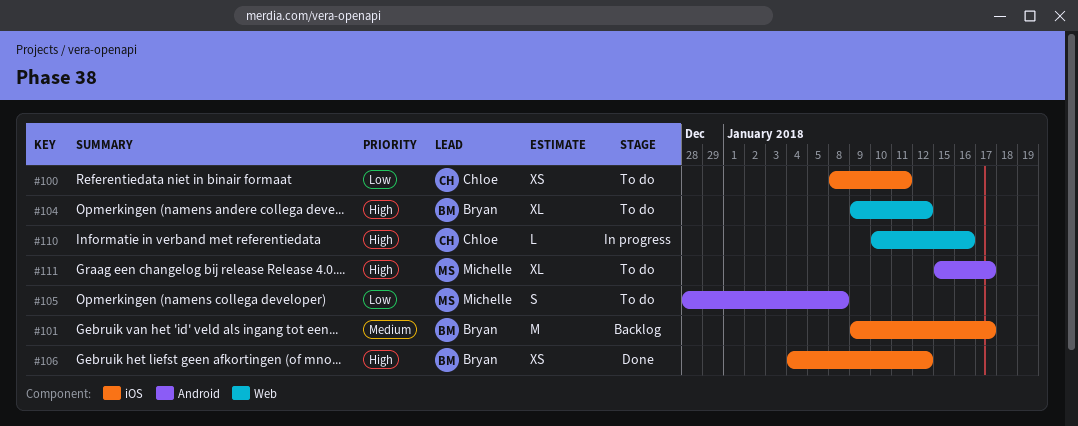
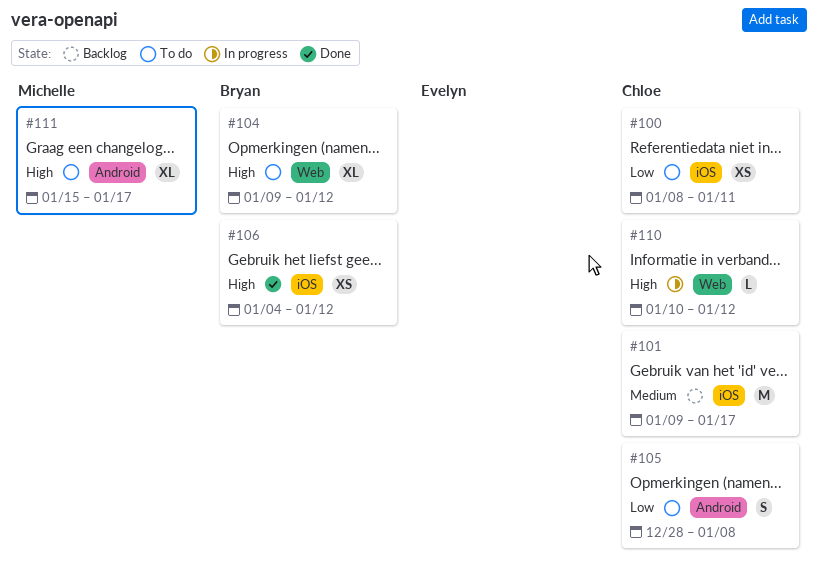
#101, owner: Bryan -> Chloe
#105, owner: Michelle -> Chloe
#110, due: Jan 16 -> Jan 12

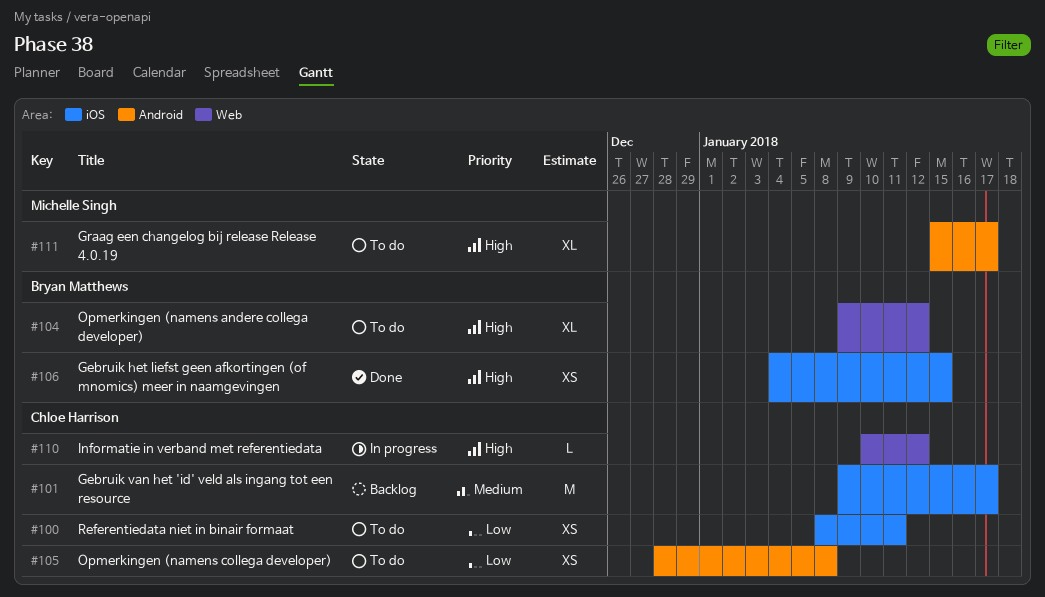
#105, estimate: S -> XS
#106, due: Jan 12 -> Jan 15

